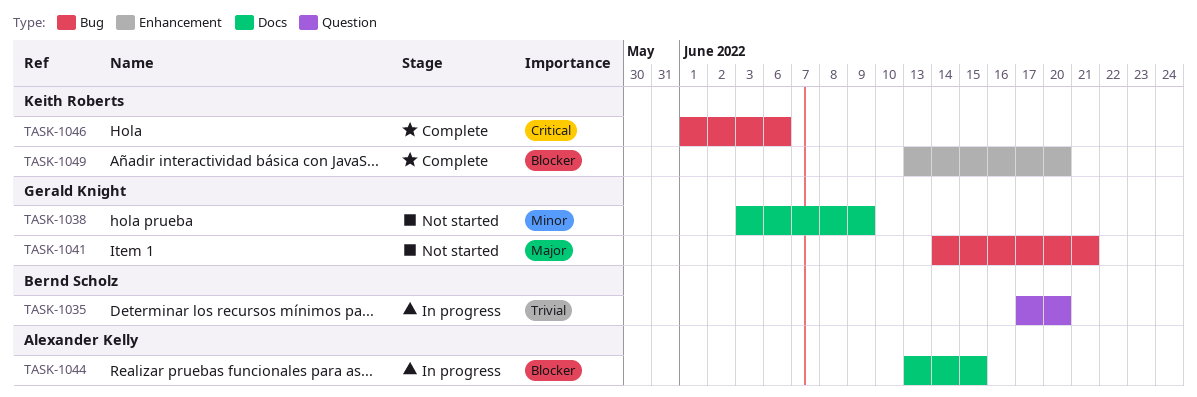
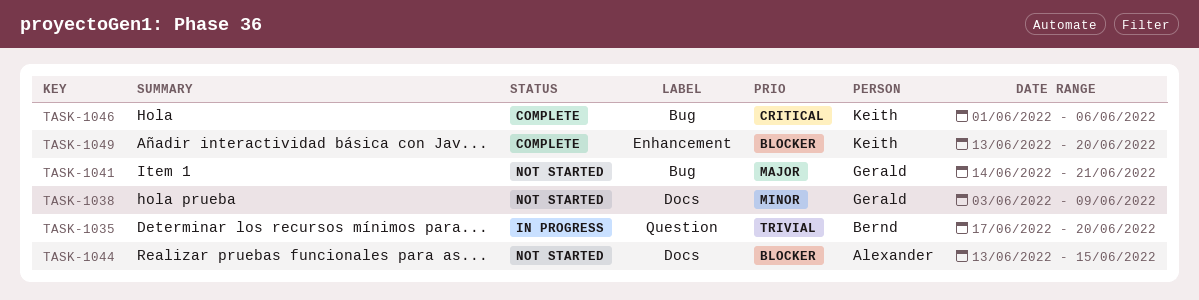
TASK-1044, status: In progress -> Not started

